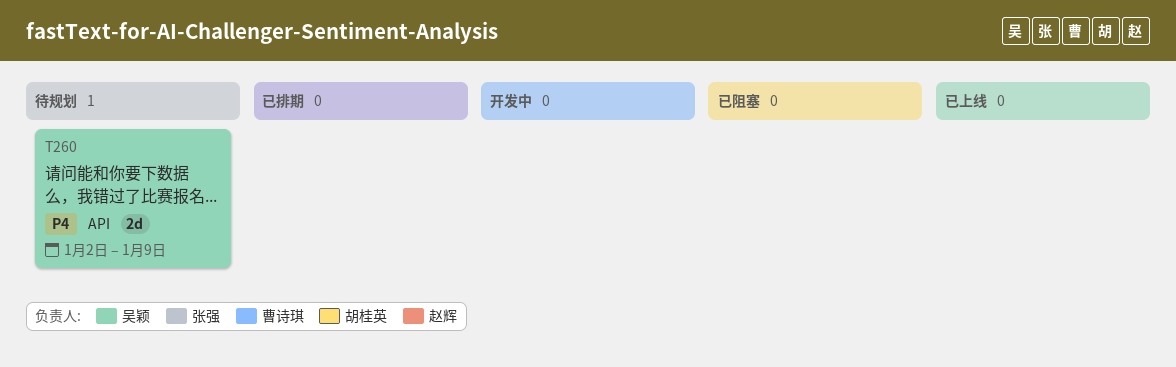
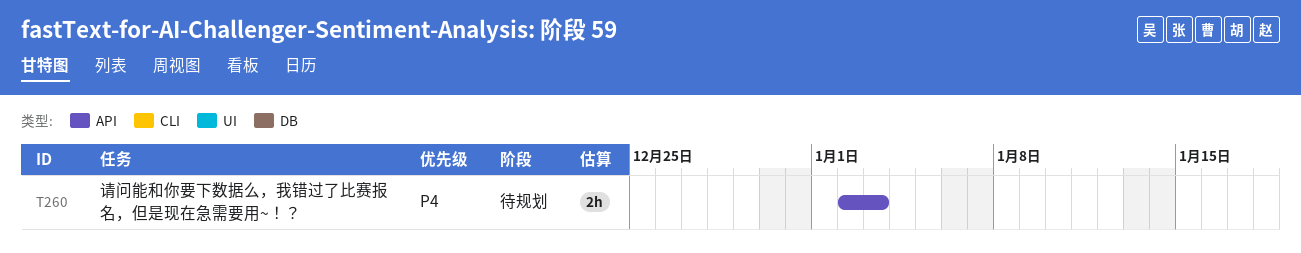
T260, estimate: 2d -> 2h
T260, due: Jan 9 -> Jan 3

